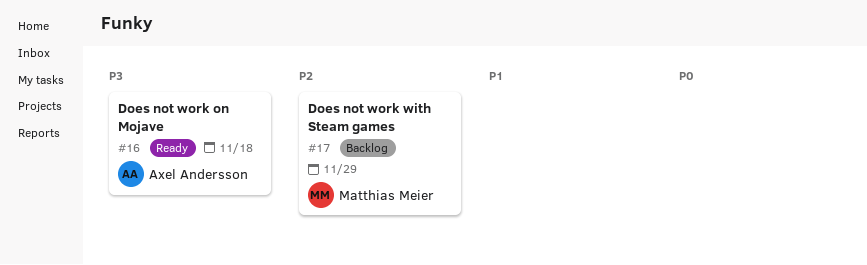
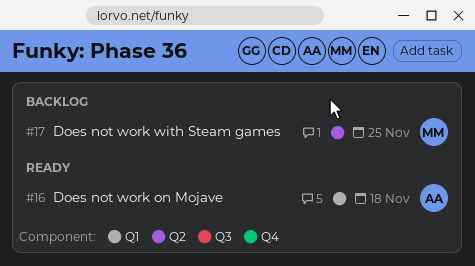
#17, due: Nov 29 -> Nov 25

